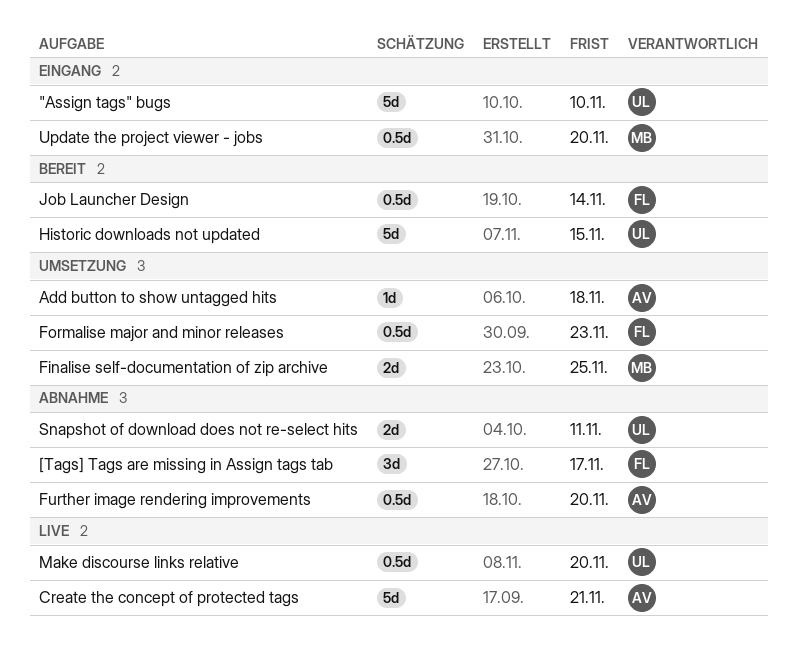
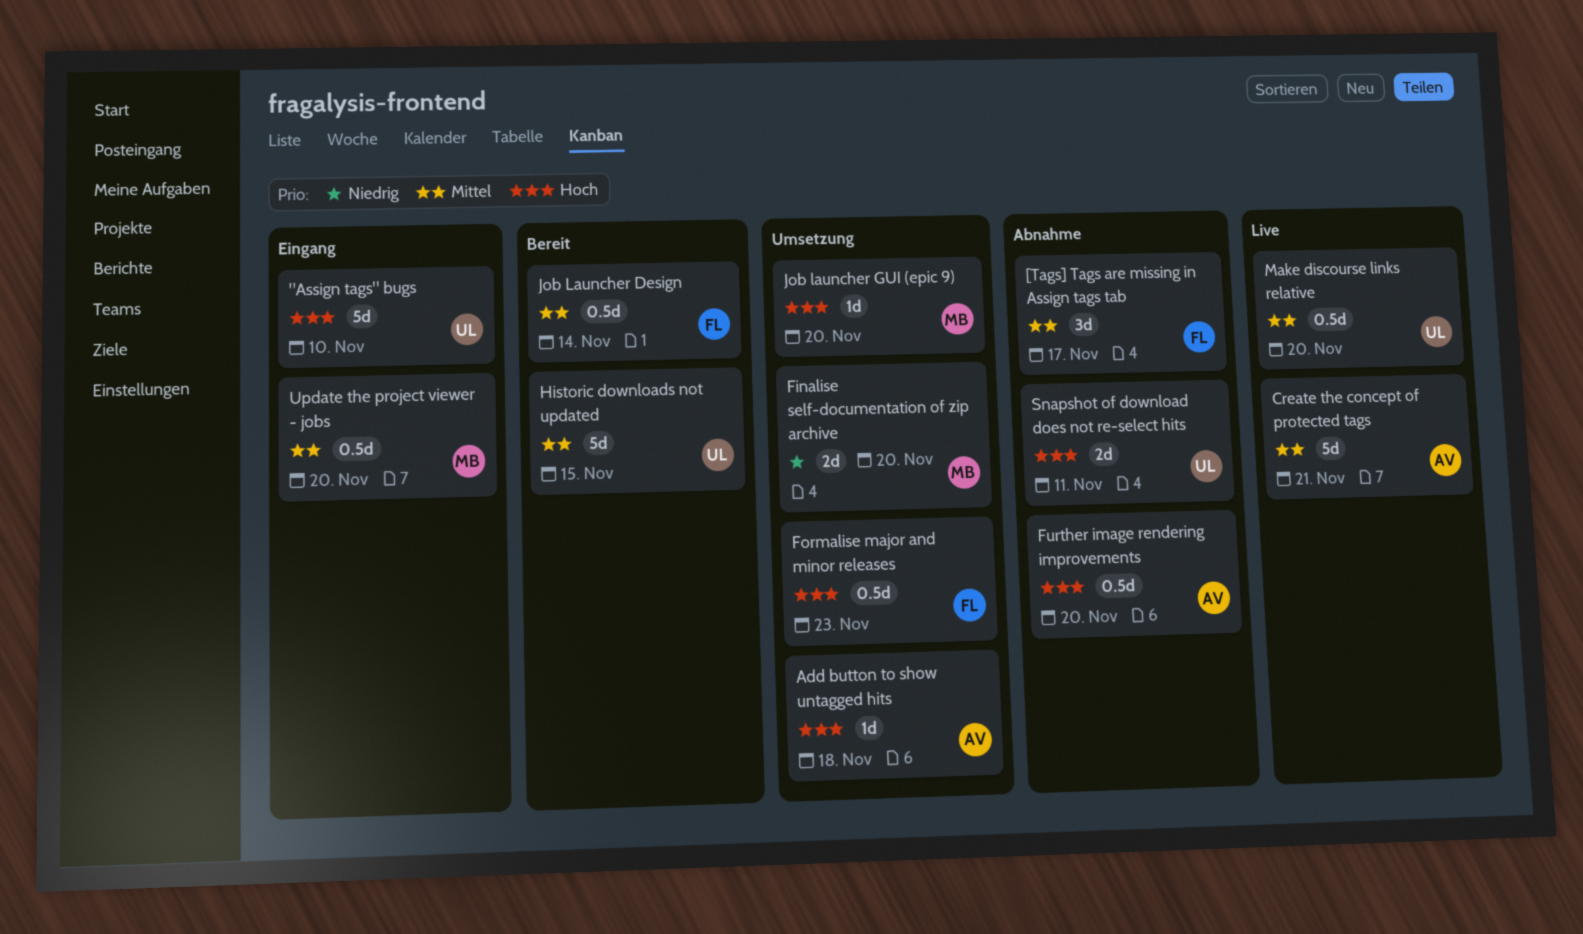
Finalise self-documentation of zip archive, due: Nov 25 -> Nov 20
Job launcher GUI (epic 9): none -> present

